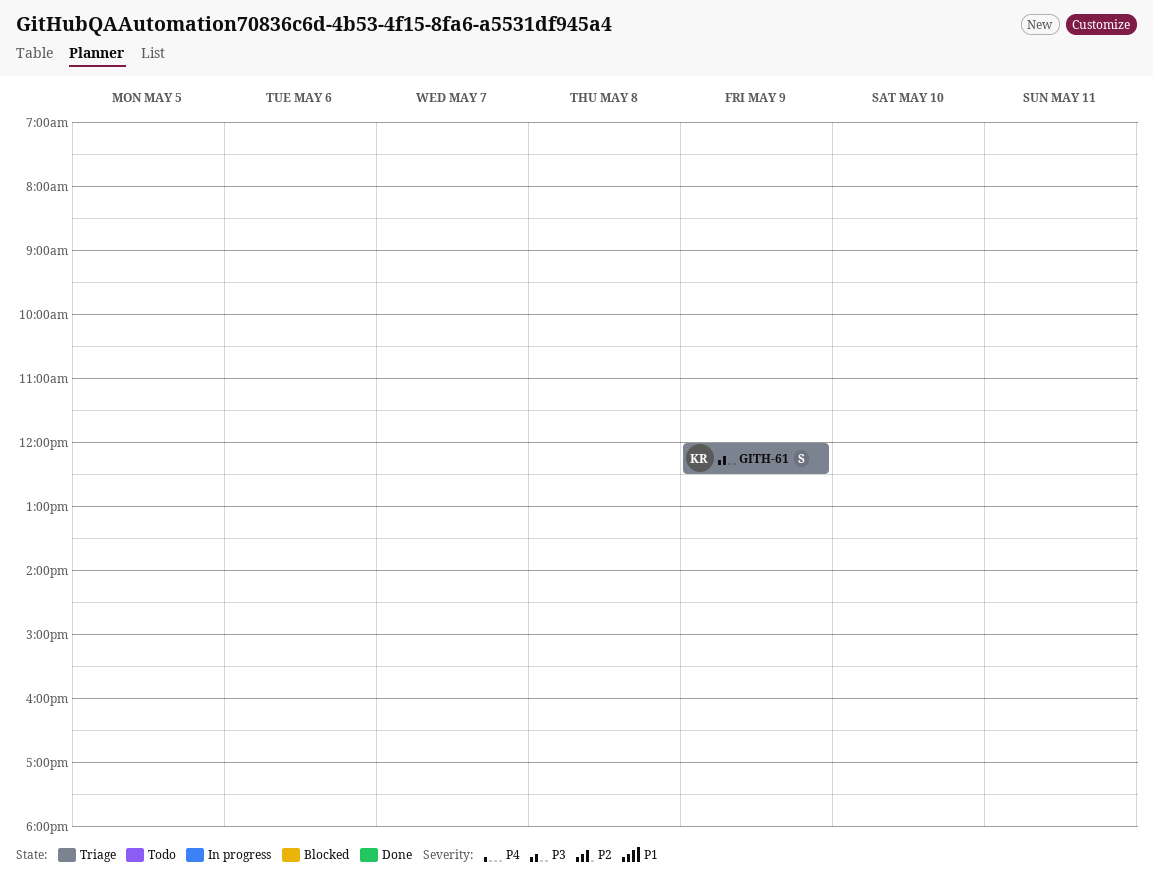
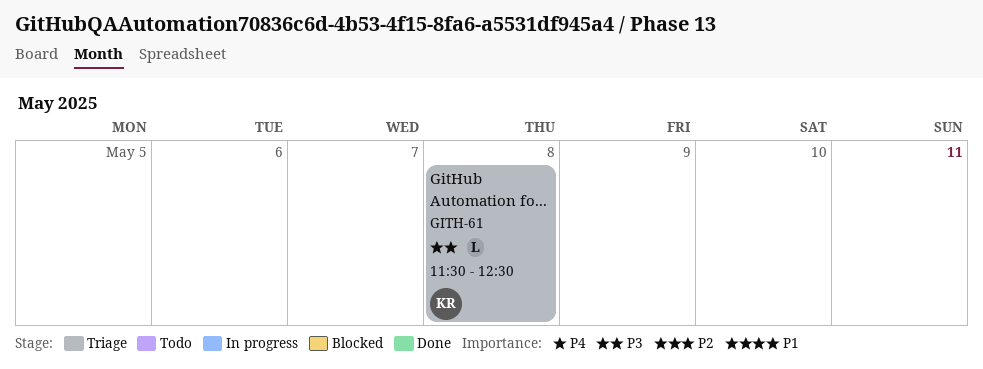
GITH-61, estimate: S -> L
GITH-61, day: May 9 -> May 8
GITH-61, begins: 12:00 -> 11:30

